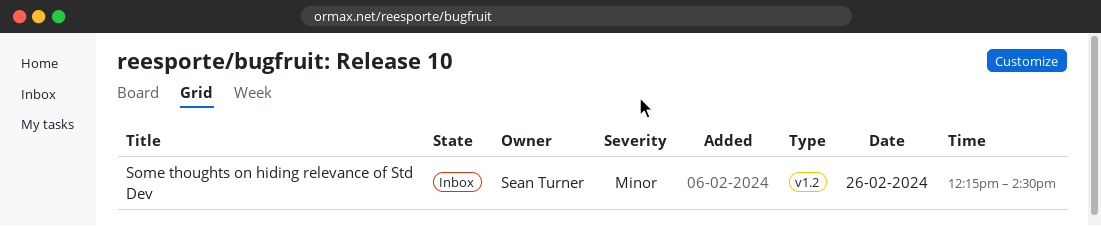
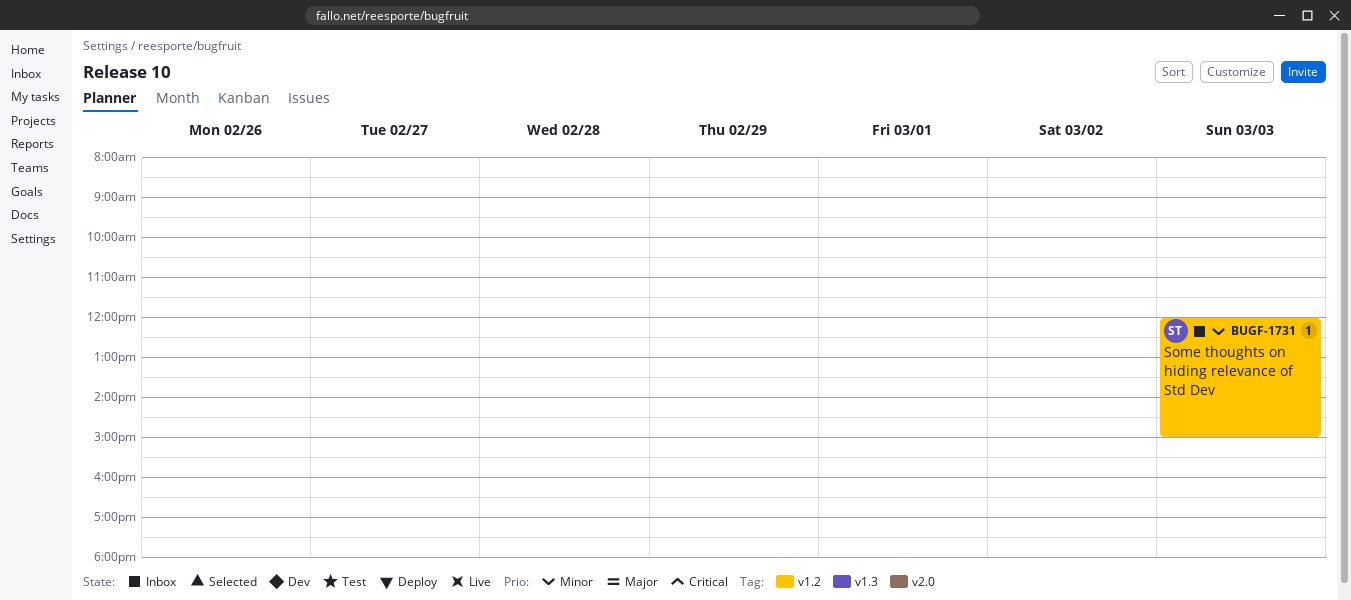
Some thoughts on hiding relevance of Std Dev, day: Feb 26 -> Mar 3
Some thoughts on hiding relevance of Std Dev, begins: 12:15 -> 12:00
Some thoughts on hiding relevance of Std Dev, ends: 14:30 -> 15:00

